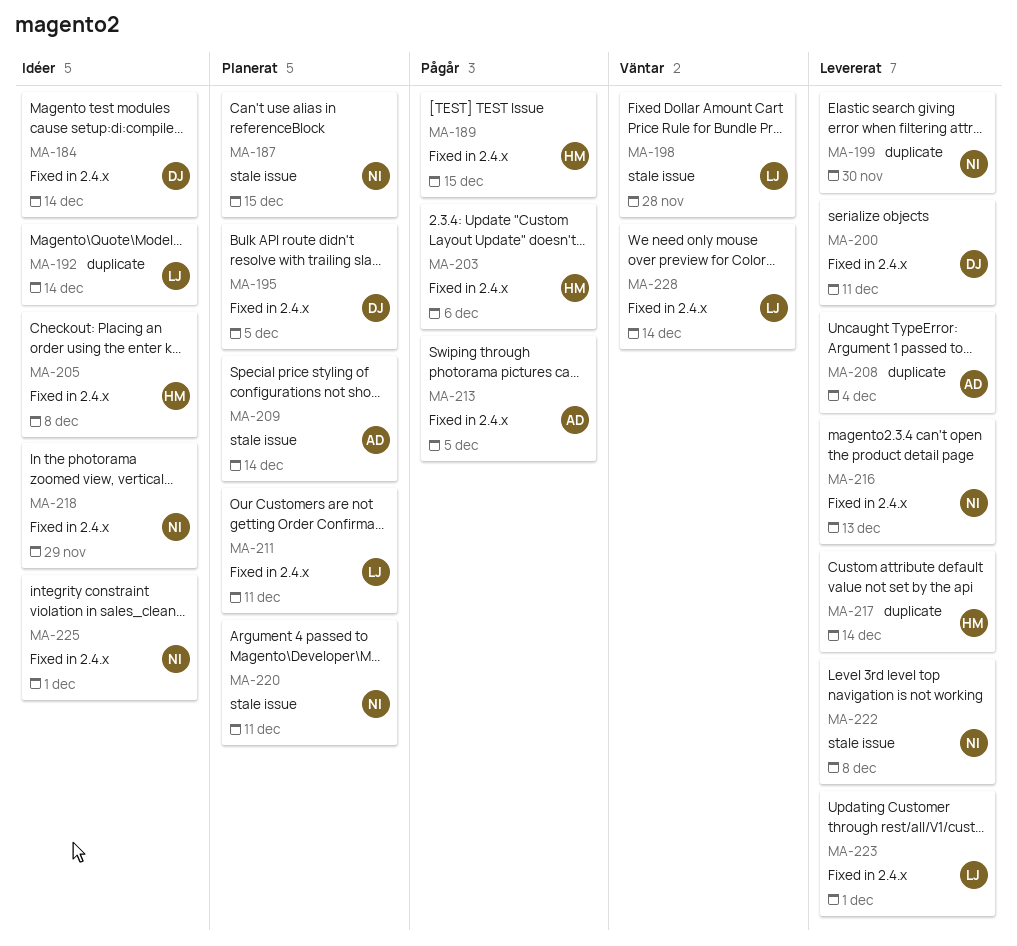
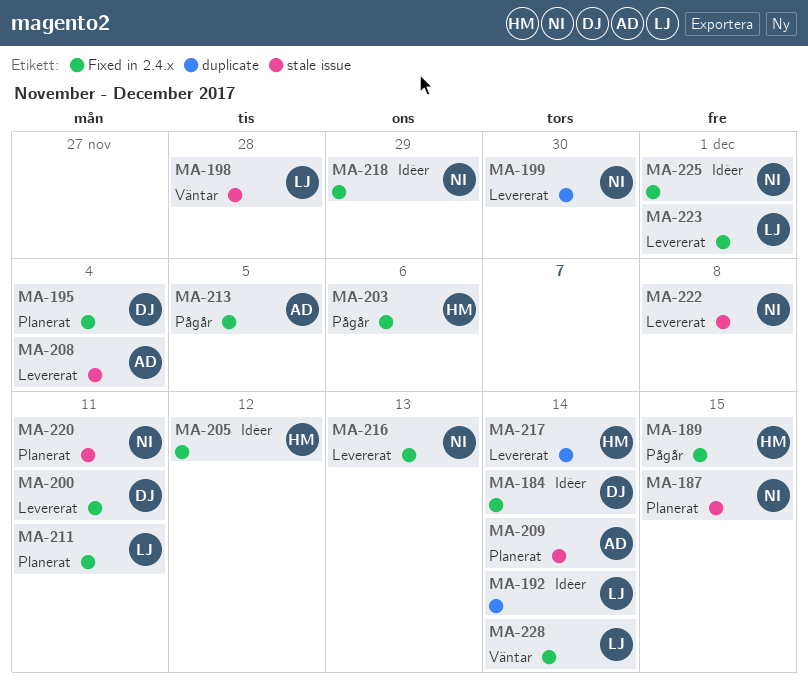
MA-195, due: Dec 5 -> Dec 4
MA-205, due: Dec 8 -> Dec 12
MA-208, label: duplicate -> stale issue

